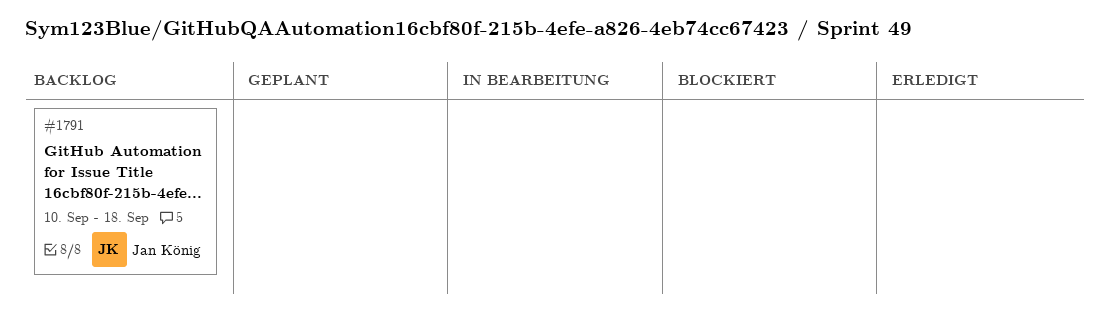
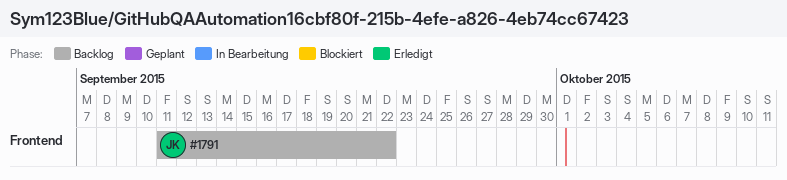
#1791, start: Sep 10 -> Sep 11
#1791, due: Sep 18 -> Sep 22

